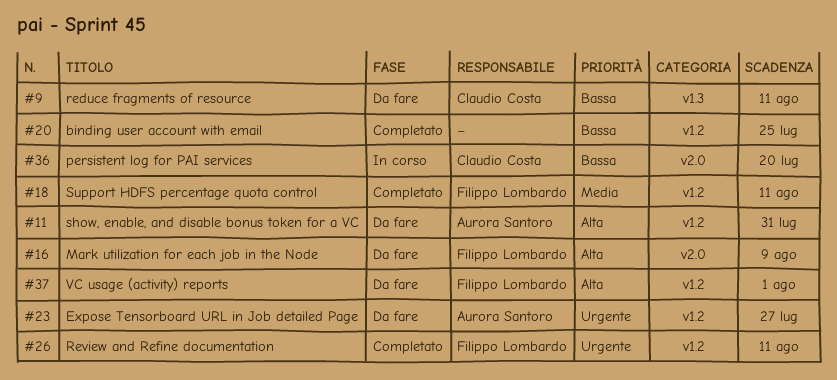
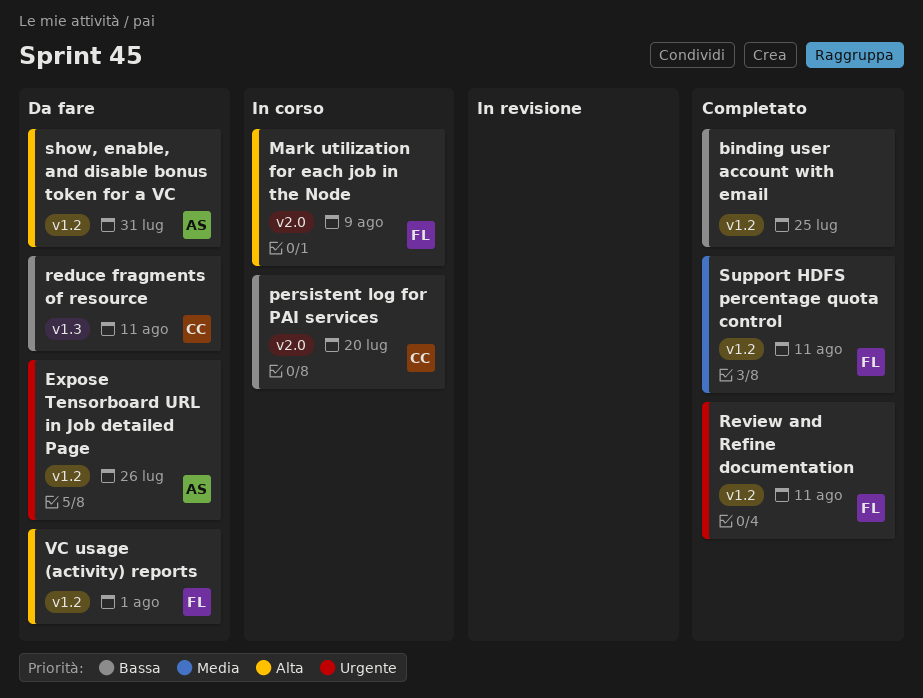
Expose Tensorboard URL in Job detailed Page, due: Jul 27 -> Jul 26
Mark utilization for each job in the Node, status: Da fare -> In corso

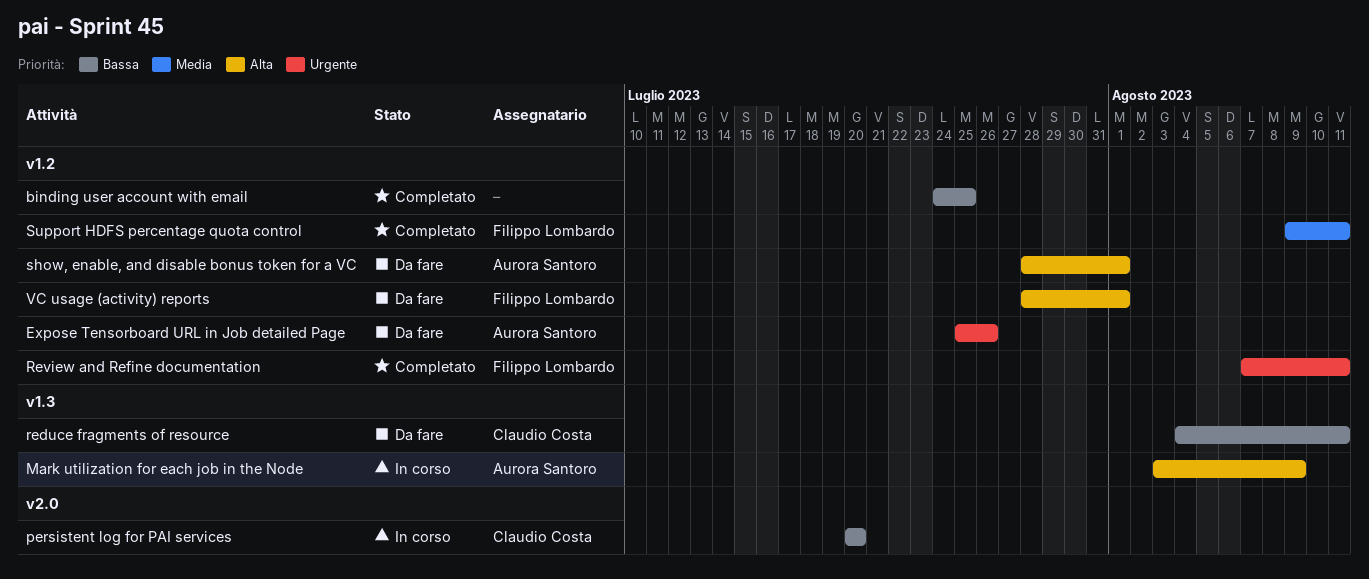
Mark utilization for each job in the Node, owner: Filippo Lombardo -> Aurora Santoro
Mark utilization for each job in the Node, label: v2.0 -> v1.3
show, enable, and disable bonus token for a VC, due: Jul 31 -> Aug 1

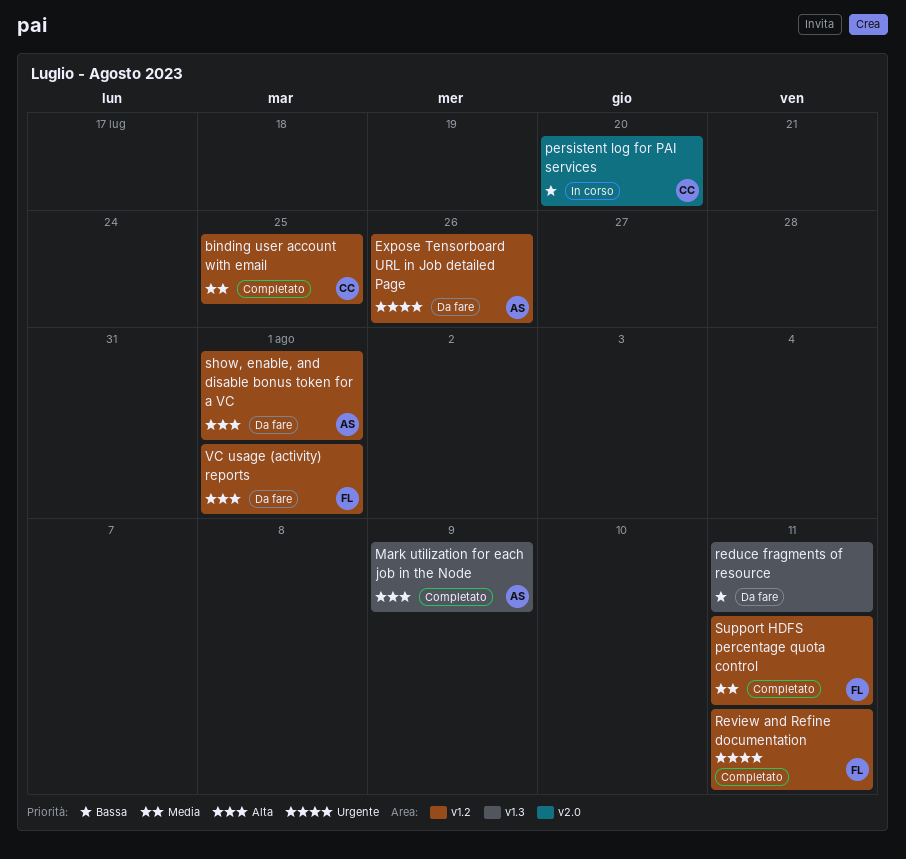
binding user account with email, owner: none -> Claudio Costa
binding user account with email, priority: Bassa -> Media
Mark utilization for each job in the Node, status: In corso -> Completato
reduce fragments of resource, owner: Claudio Costa -> none

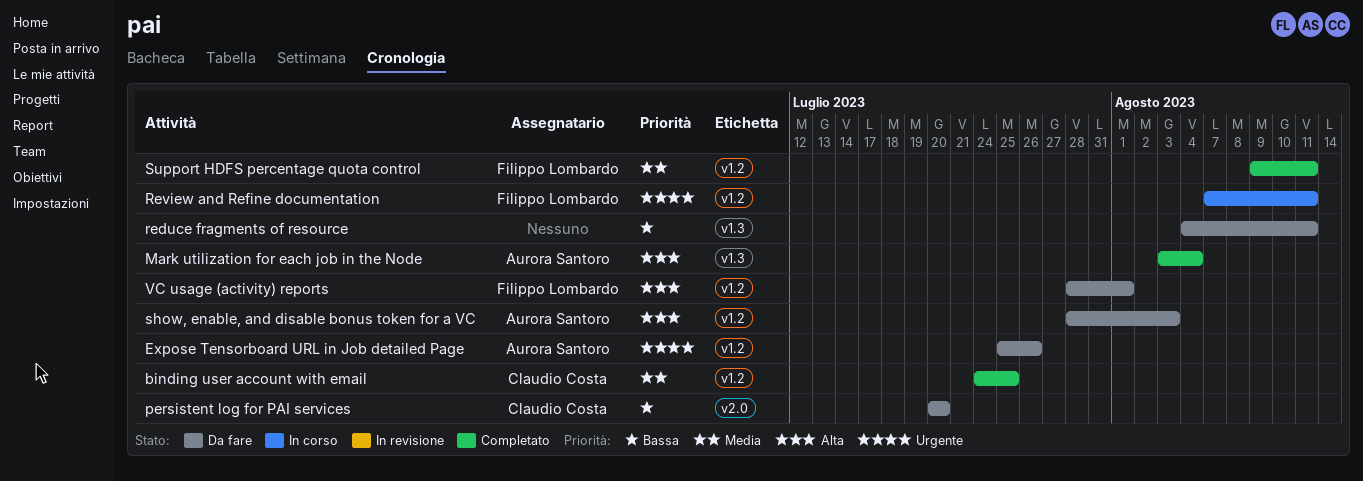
Mark utilization for each job in the Node, due: Aug 9 -> Aug 4
persistent log for PAI services, status: In corso -> Da fare
Review and Refine documentation, status: Completato -> In corso
show, enable, and disable bonus token for a VC, due: Aug 1 -> Aug 3

